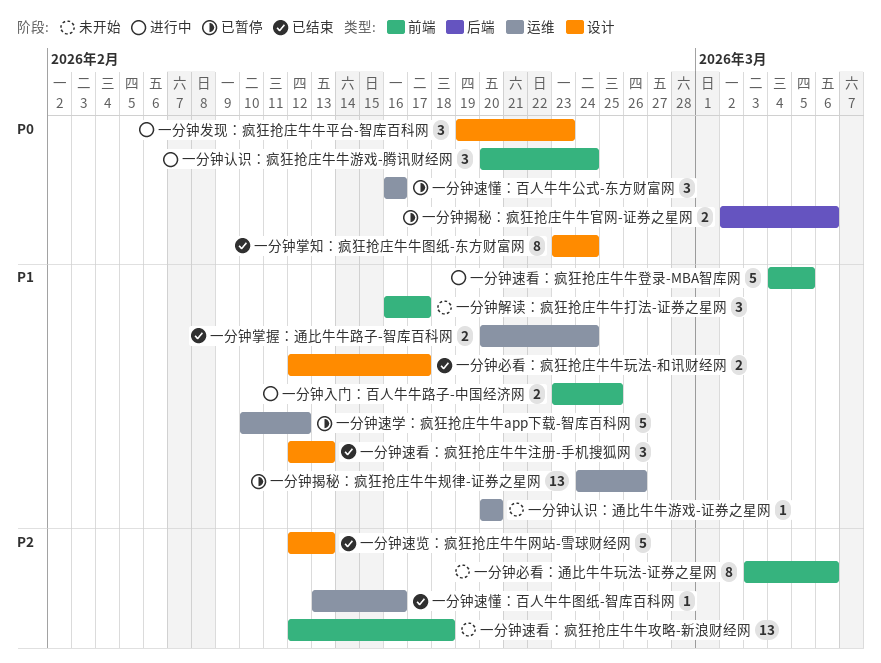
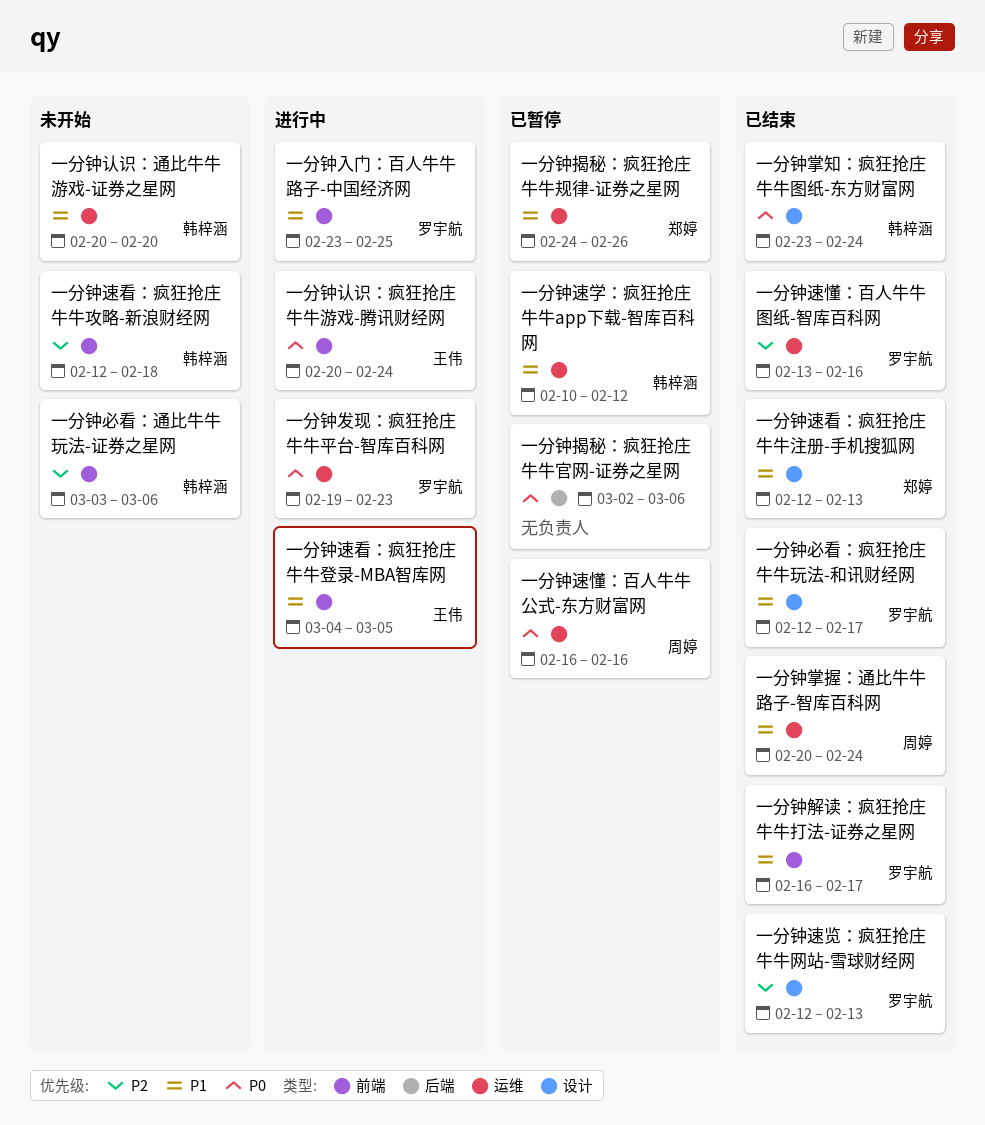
一分钟发现：疯狂抢庄牛牛平台-智库百科网, label: 设计 -> 运维
一分钟解读：疯狂抢庄牛牛打法-证券之星网, status: 未开始 -> 已结束

